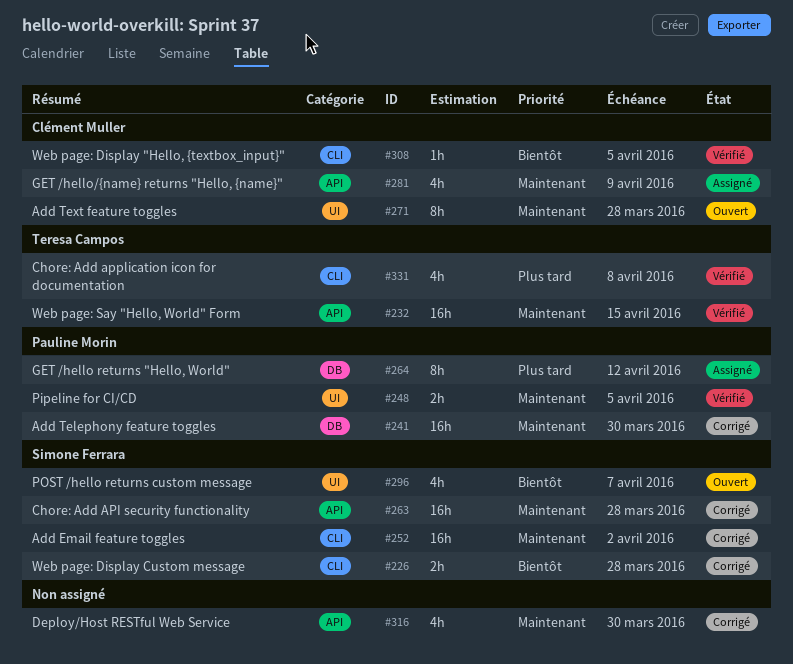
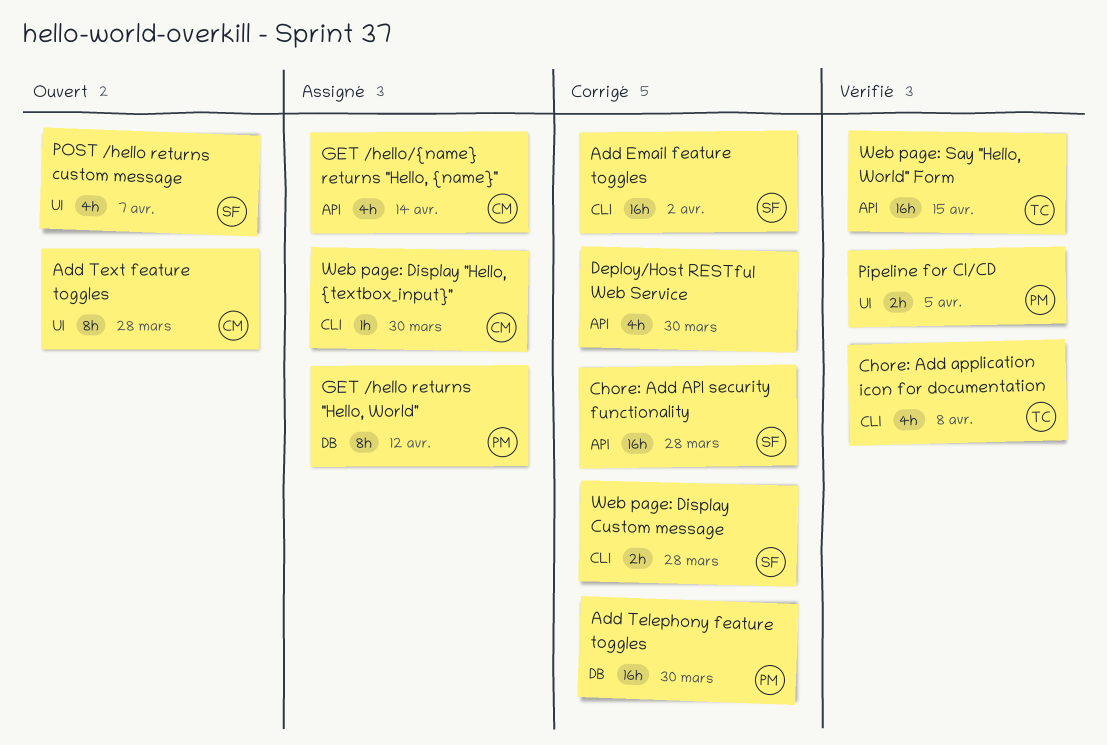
GET /hello/{name} returns "Hello, {name}", due: Apr 9 -> Apr 14
Web page: Display "Hello, {textbox_input}", status: Vérifié -> Assigné
Web page: Display "Hello, {textbox_input}", due: Apr 5 -> Mar 30

